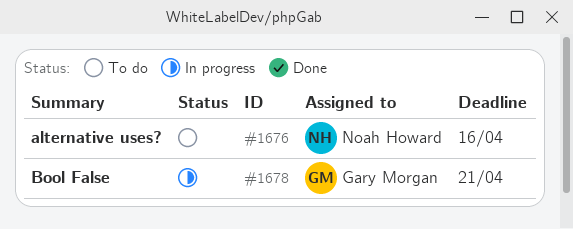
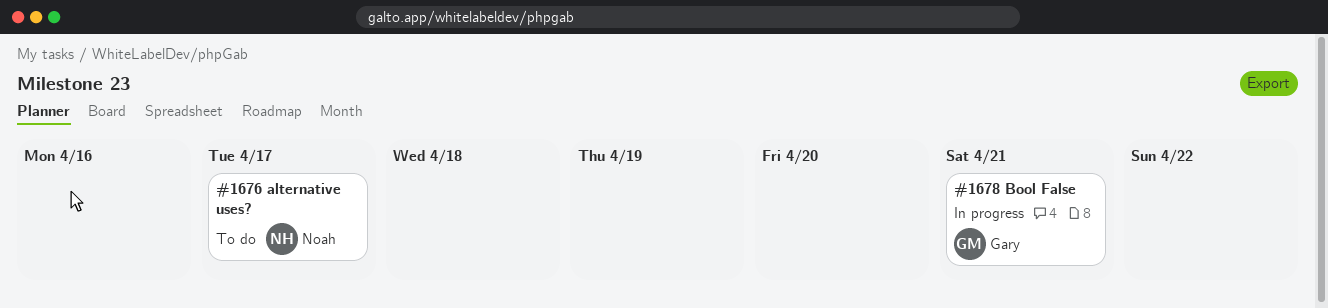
#1676, due: Apr 16 -> Apr 17

